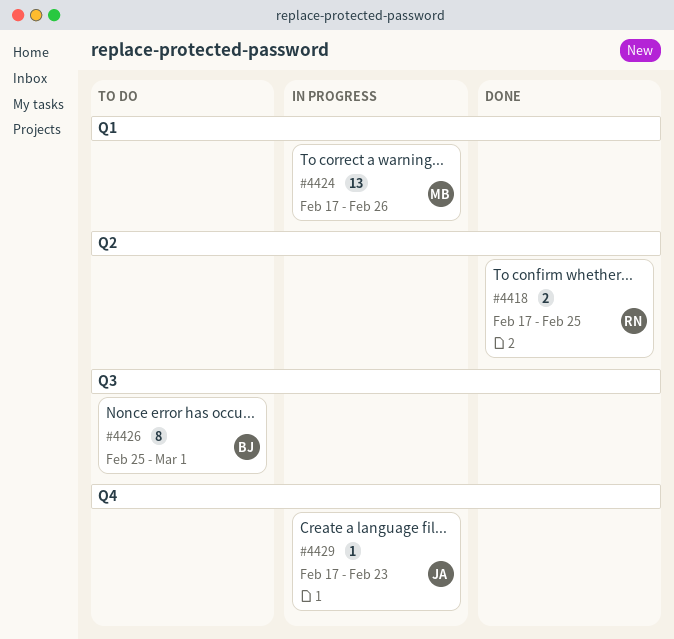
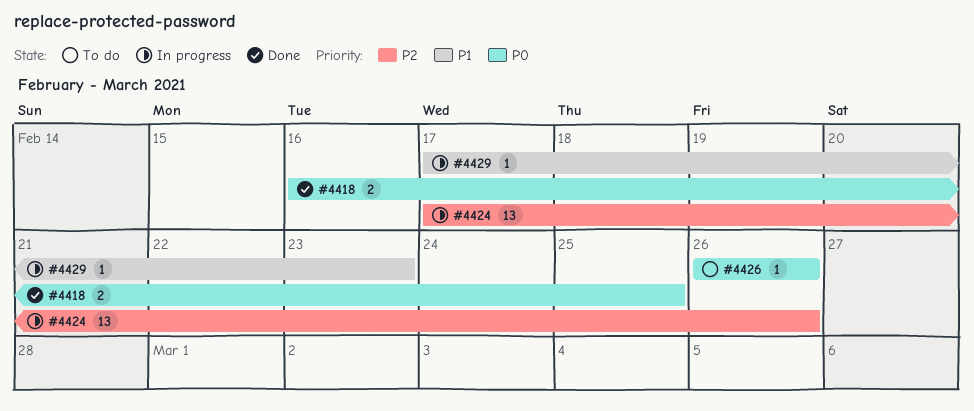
#4418, start: Feb 17 -> Feb 16
#4426, estimate: 8 -> 1
#4426, start: Feb 25 -> Feb 26
#4426, due: Mar 1 -> Feb 26

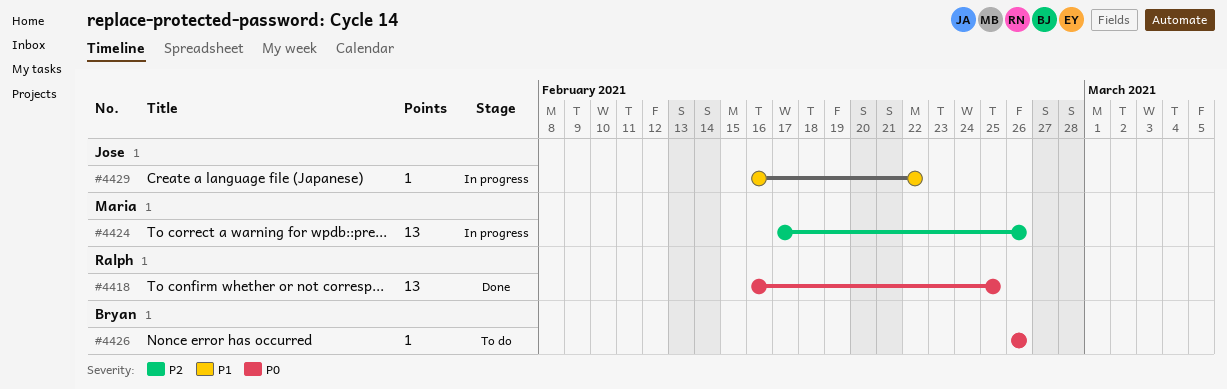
#4418, estimate: 2 -> 13
#4429, start: Feb 17 -> Feb 16
#4429, due: Feb 23 -> Feb 22

